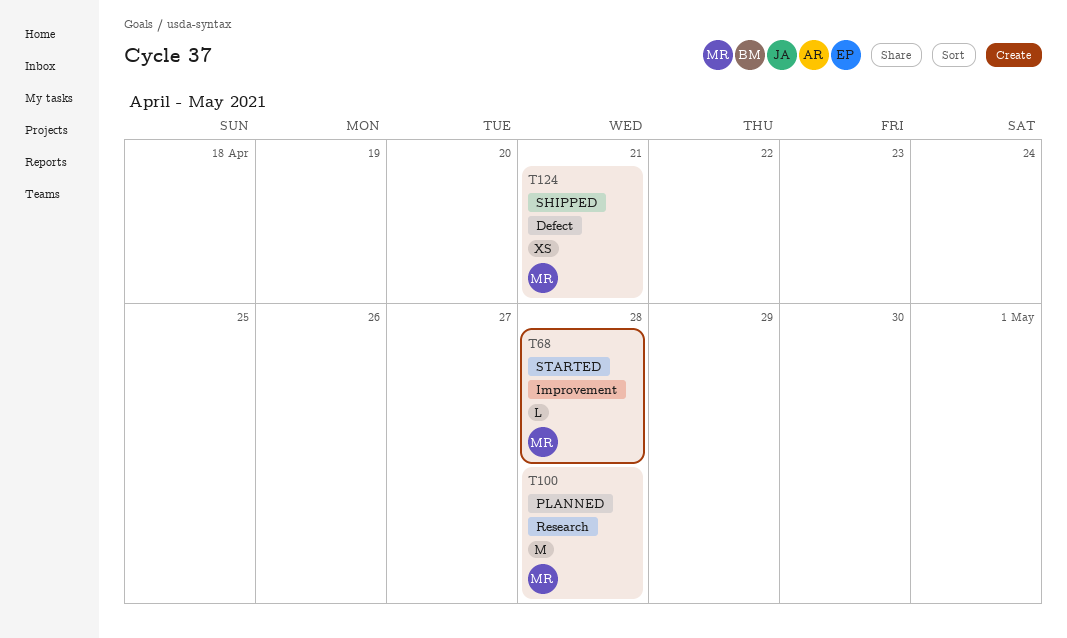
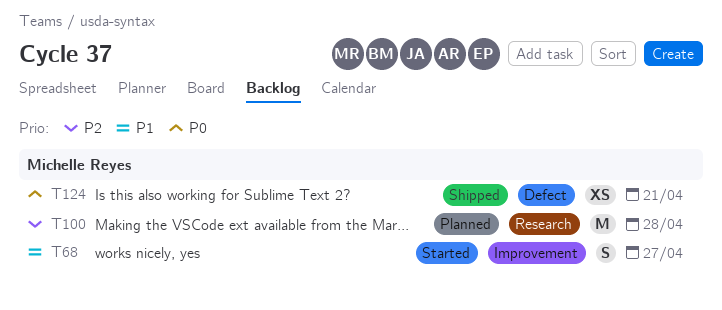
T68, estimate: L -> S
T68, due: Apr 28 -> Apr 27

